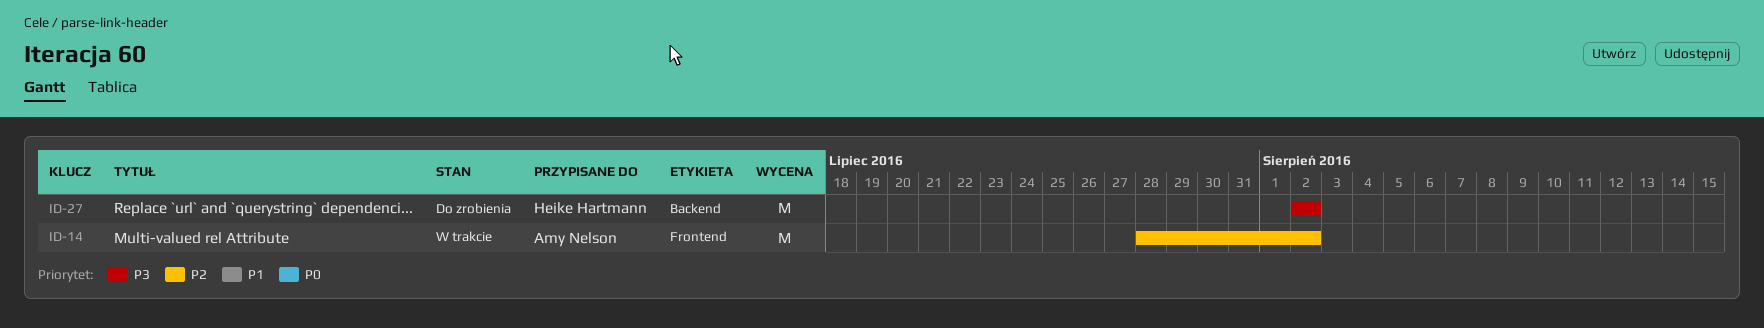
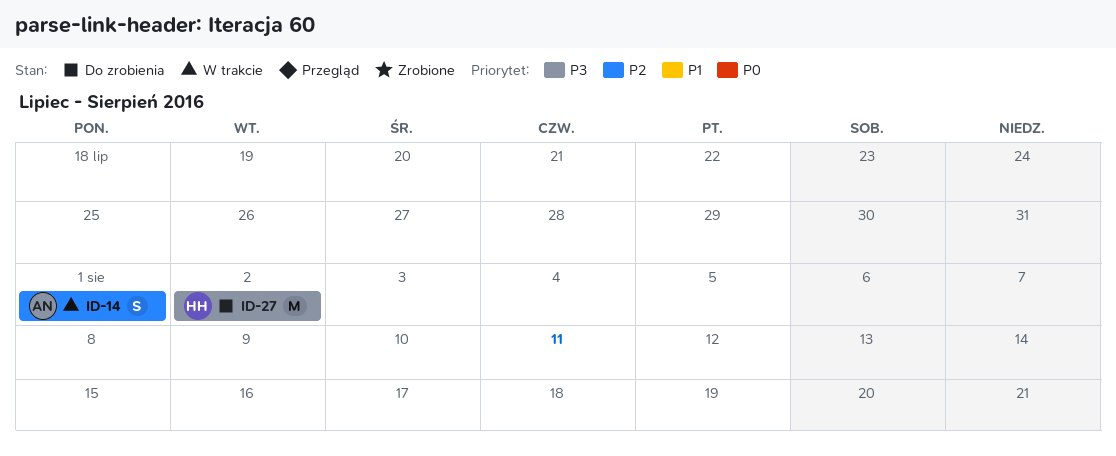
ID-14, estimate: M -> S
ID-14, start: Jul 28 -> Aug 1
ID-14, due: Aug 2 -> Aug 1

